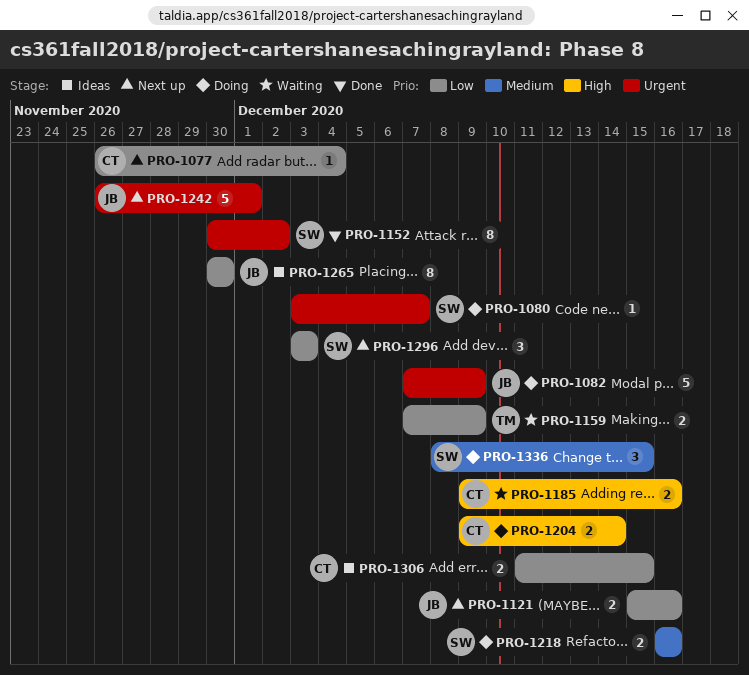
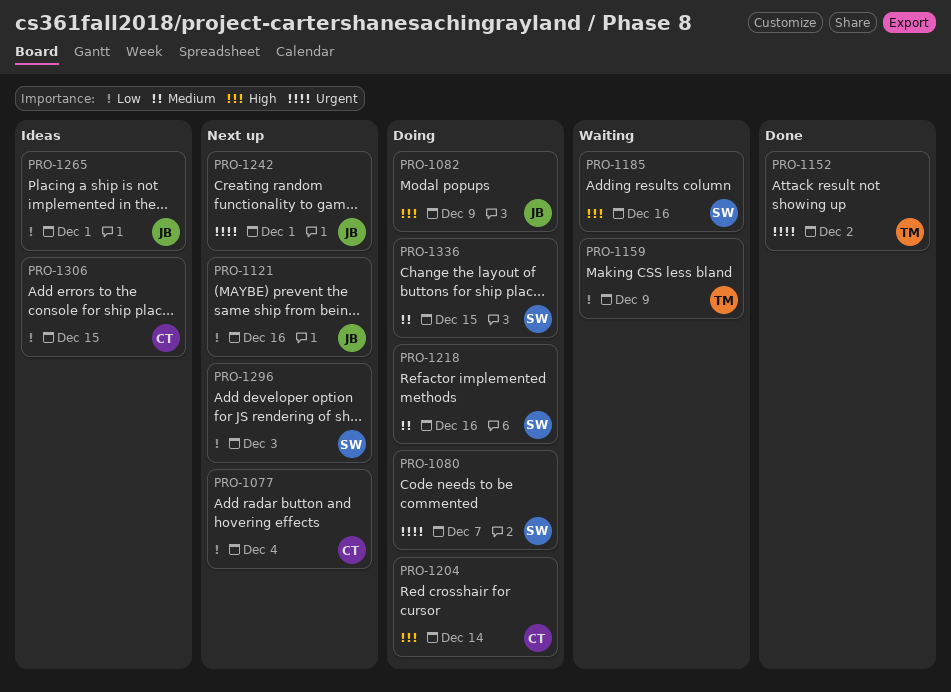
PRO-1082, priority: Urgent -> High
PRO-1152, owner: SW -> TM
PRO-1185, owner: CT -> SW
PRO-1265, due: Nov 30 -> Dec 1

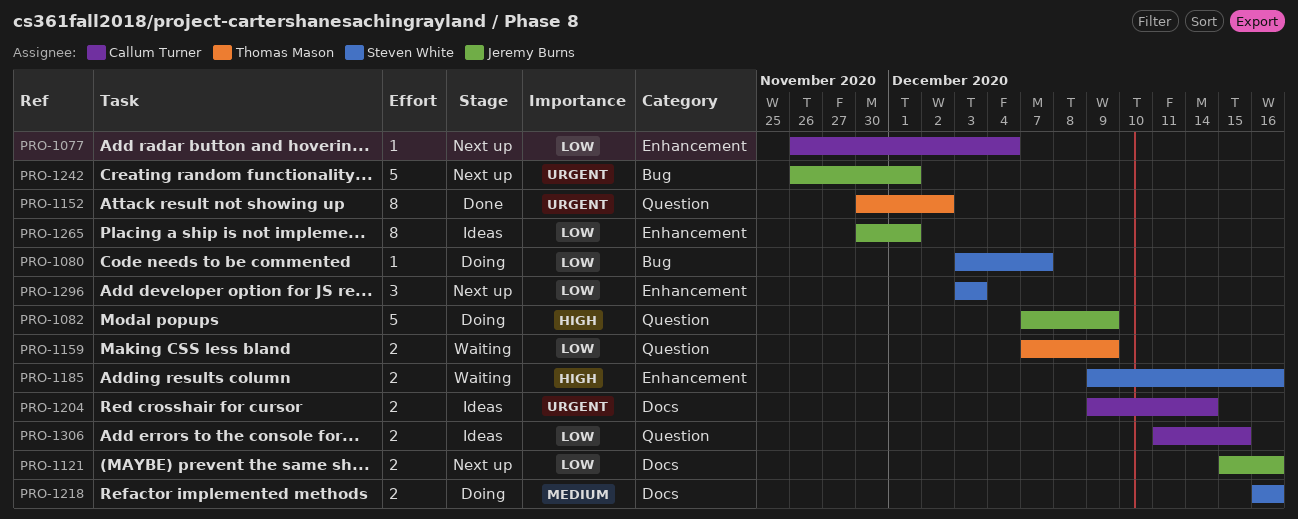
PRO-1080, priority: Urgent -> Low
PRO-1204, status: Doing -> Ideas
PRO-1204, priority: High -> Urgent
PRO-1336: present -> none

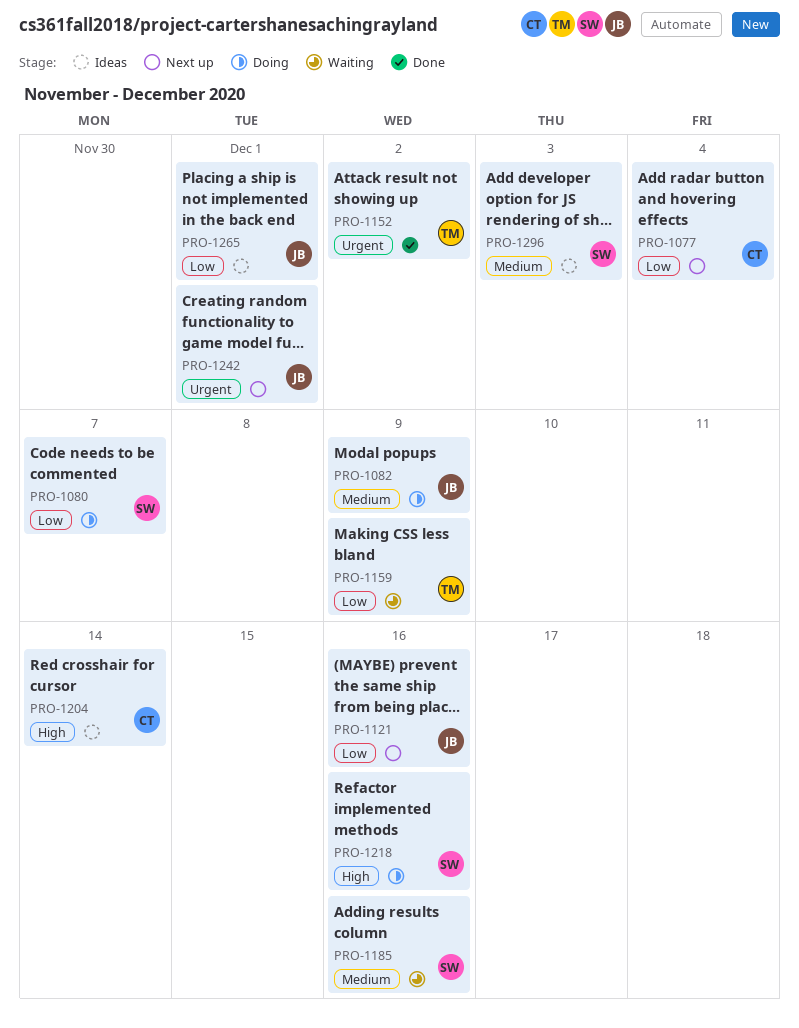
PRO-1082, priority: High -> Medium
PRO-1185, priority: High -> Medium
PRO-1204, priority: Urgent -> High
PRO-1218, priority: Medium -> High
PRO-1296, status: Next up -> Ideas
PRO-1296, priority: Low -> Medium
PRO-1306: present -> none

